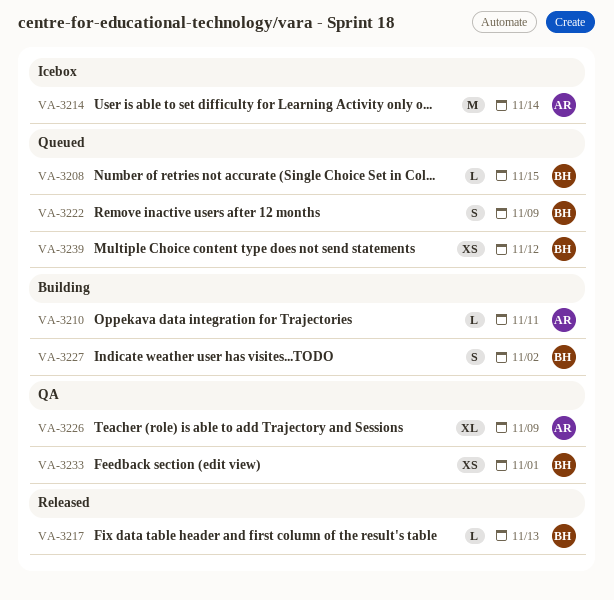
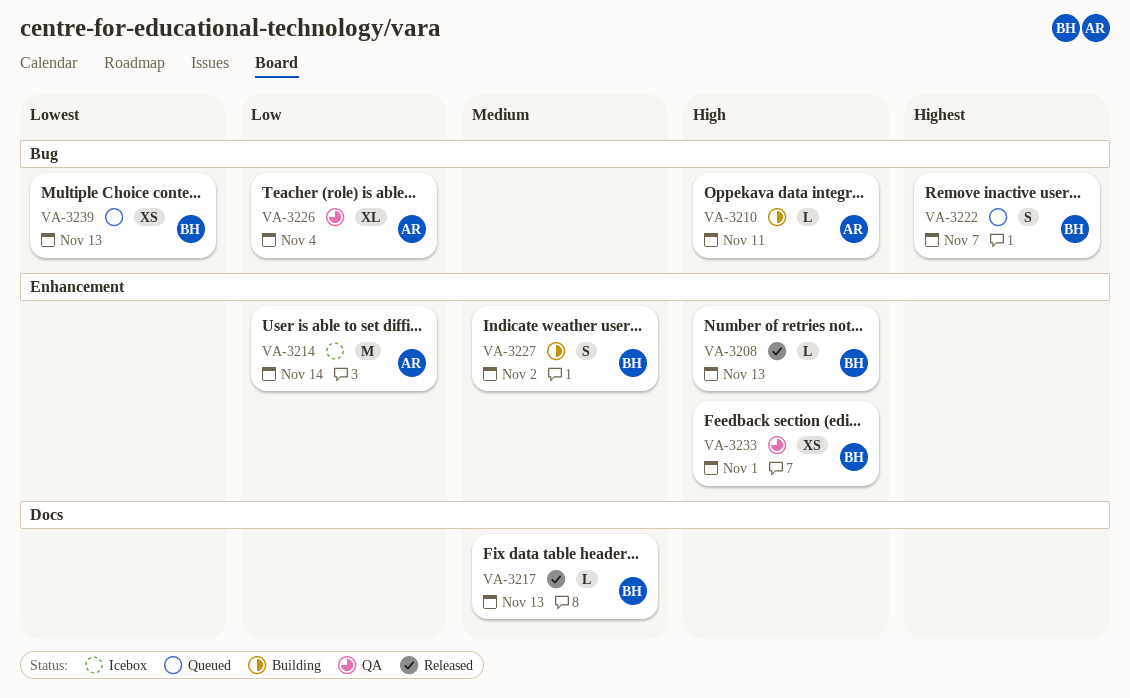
VA-3208, status: Queued -> Released
VA-3208, due: Nov 15 -> Nov 13
VA-3222, due: Nov 9 -> Nov 7
VA-3226, due: Nov 9 -> Nov 4
VA-3239, due: Nov 12 -> Nov 13

